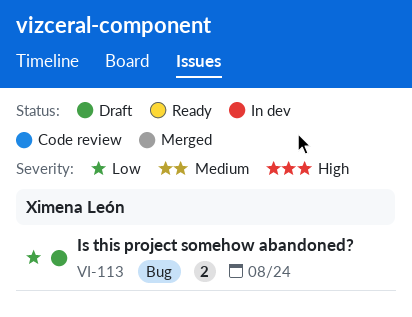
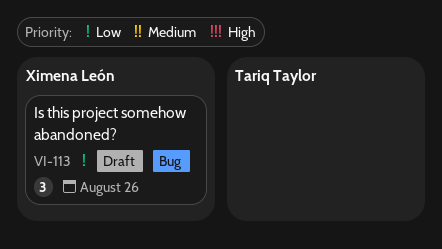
VI-113, estimate: 2 -> 3
VI-113, due: Aug 24 -> Aug 26

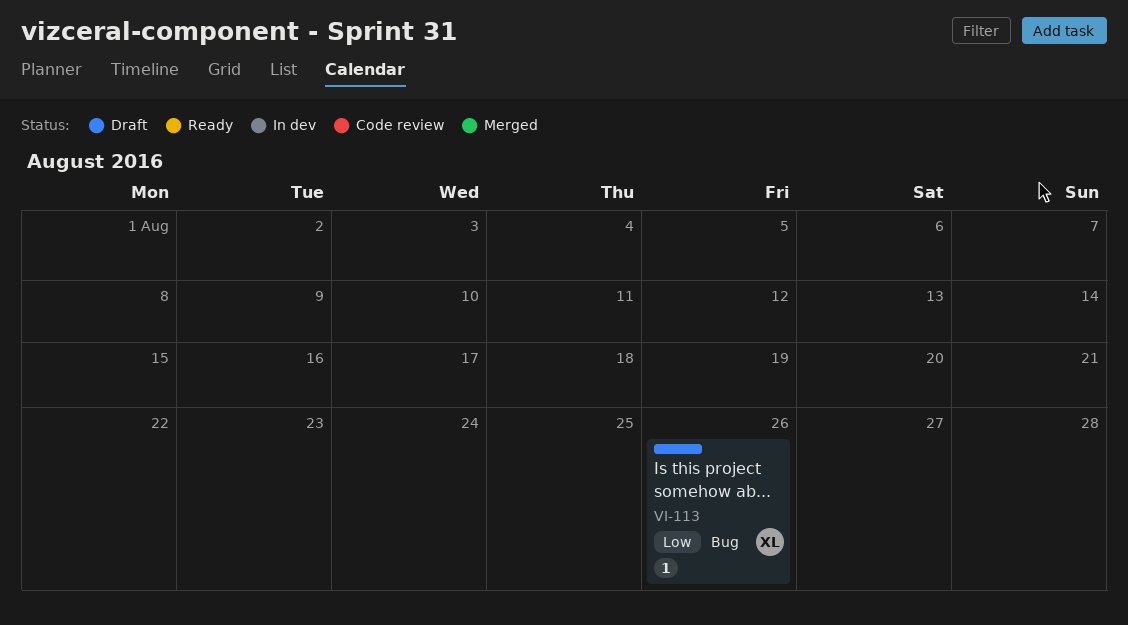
VI-113, estimate: 3 -> 1

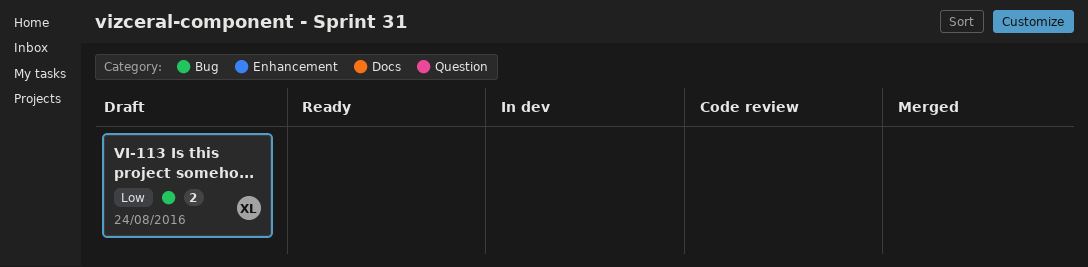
VI-113, estimate: 1 -> 2
VI-113, due: Aug 26 -> Aug 24

